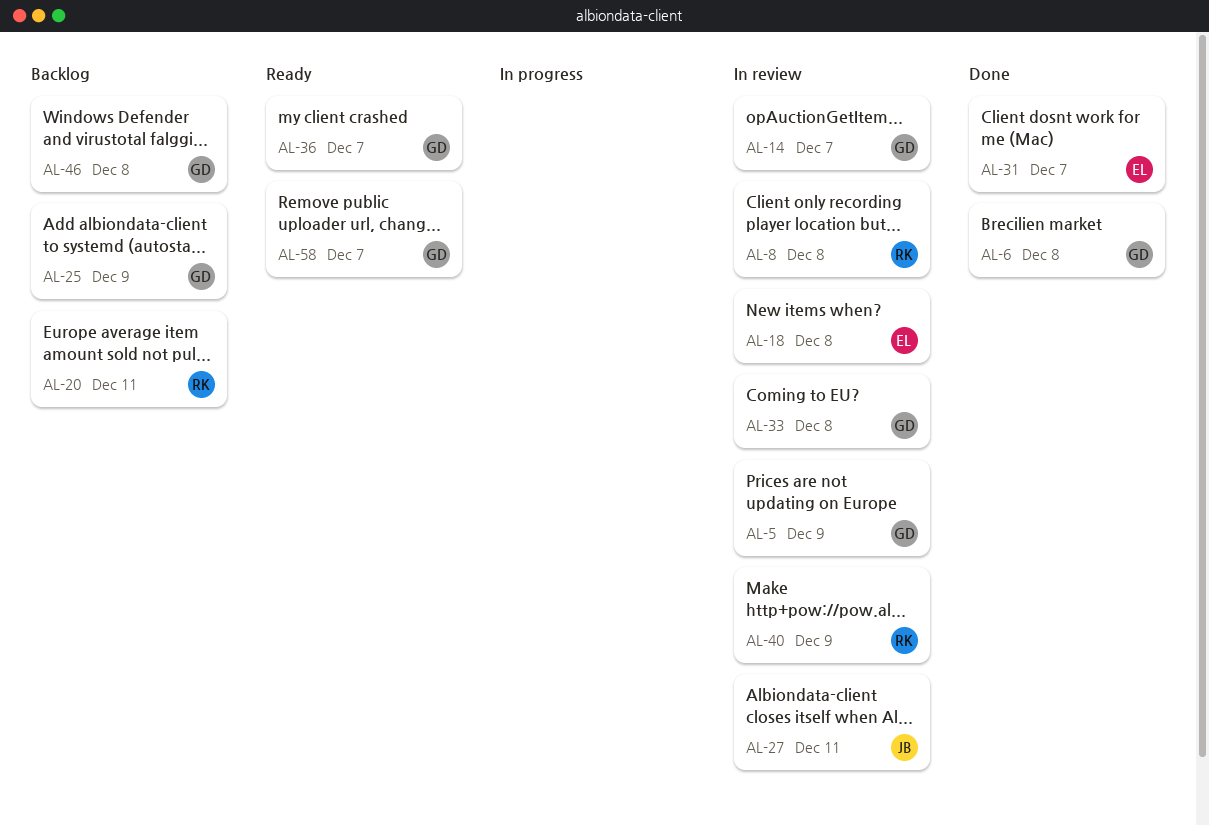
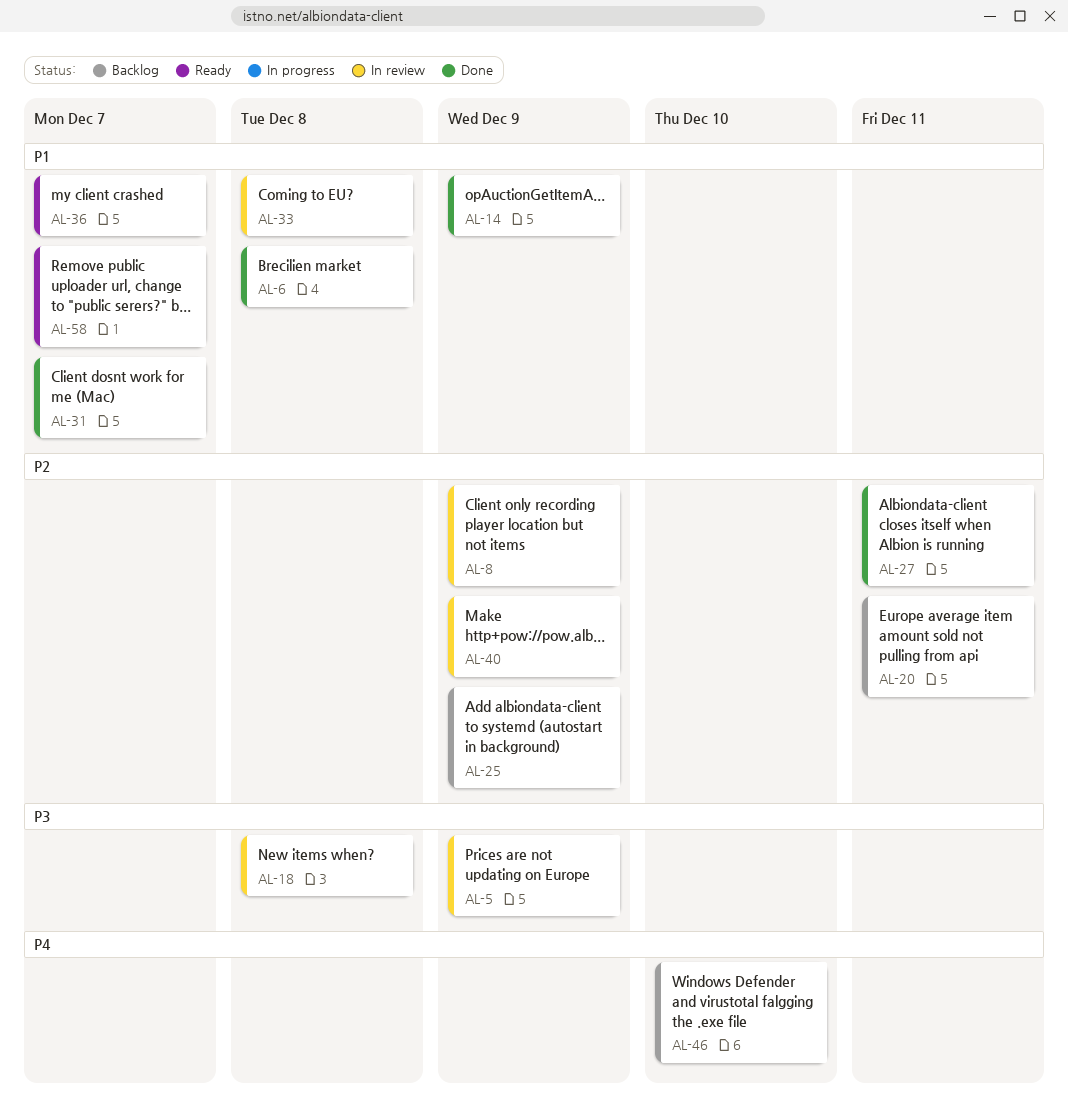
AL-8, due: Dec 8 -> Dec 9
AL-14, status: In review -> Done
AL-14, due: Dec 7 -> Dec 9
AL-27, status: In review -> Done
AL-46, due: Dec 8 -> Dec 10

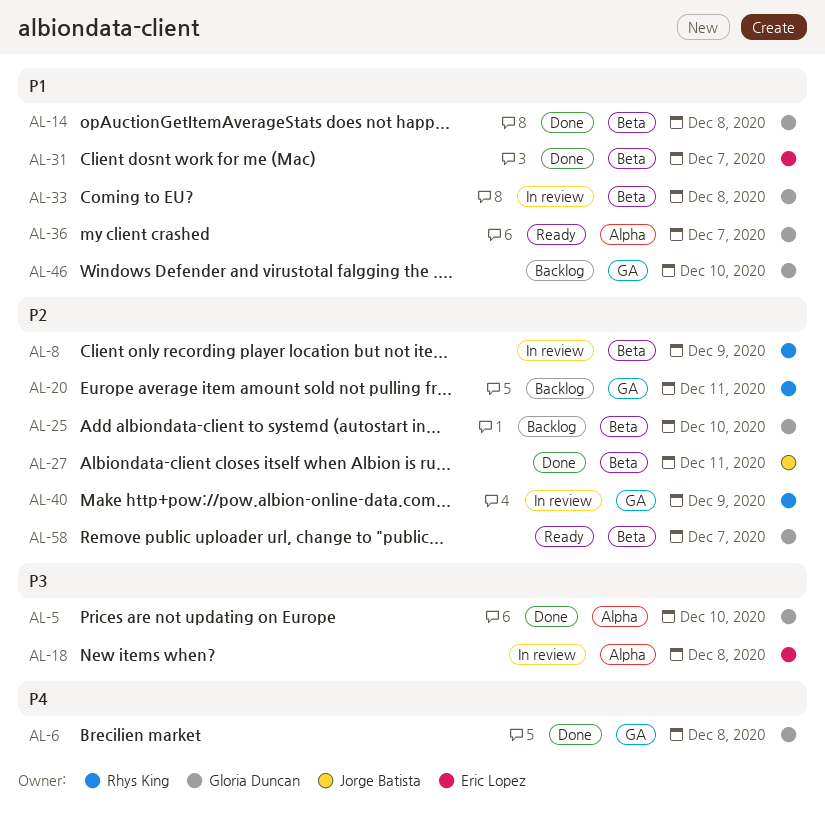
AL-5, status: In review -> Done
AL-5, due: Dec 9 -> Dec 10
AL-6, priority: P1 -> P4
AL-14, due: Dec 9 -> Dec 8
AL-25, due: Dec 9 -> Dec 10
AL-46, priority: P4 -> P1
AL-58, priority: P1 -> P2

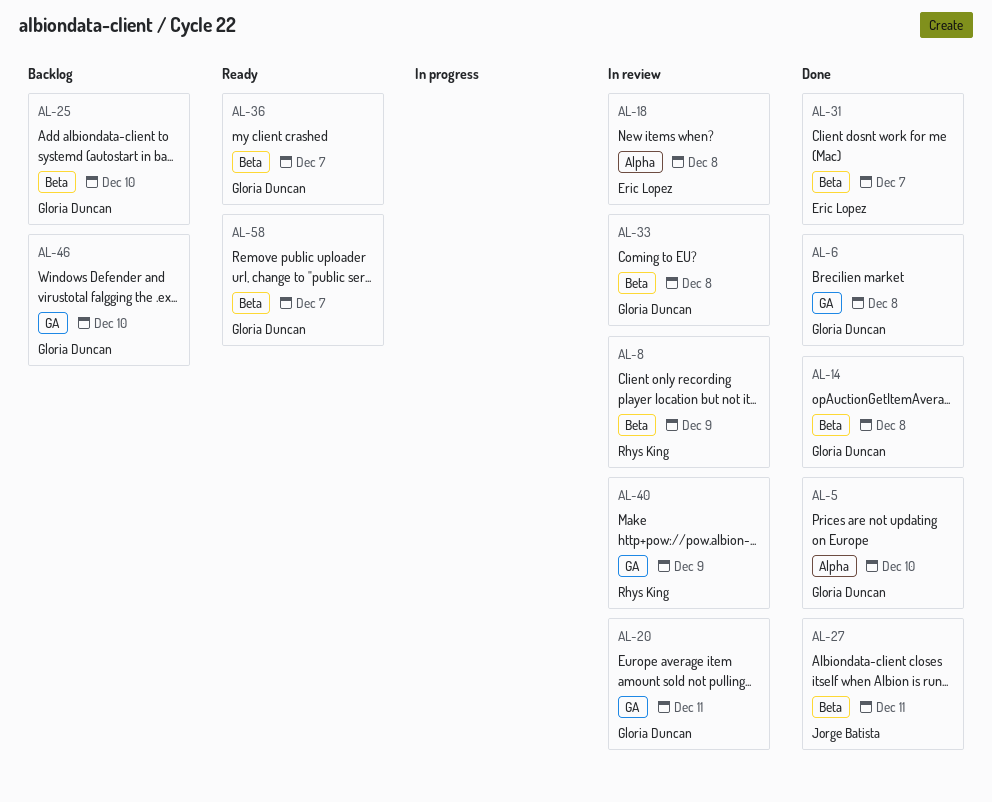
AL-20, status: Backlog -> In review
AL-20, owner: Rhys King -> Gloria Duncan
AL-36, label: Alpha -> Beta

